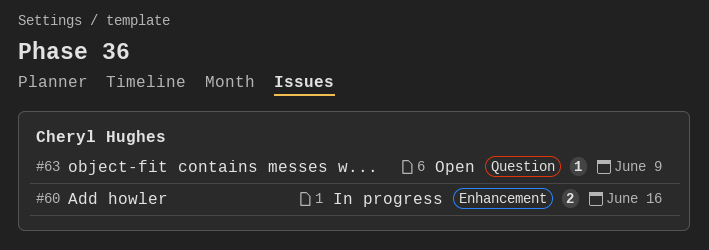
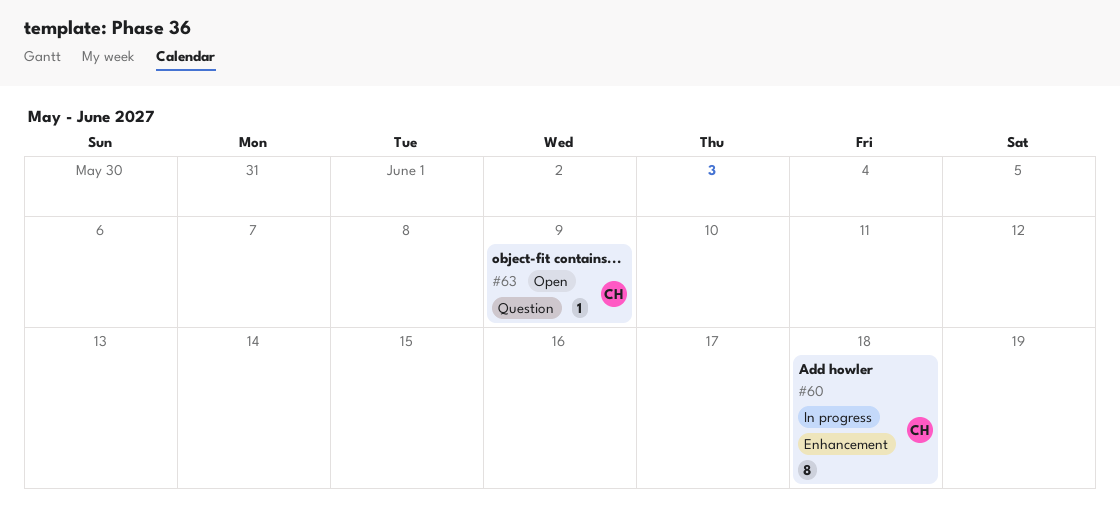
#60, estimate: 2 -> 8
#60, due: Jun 16 -> Jun 18

